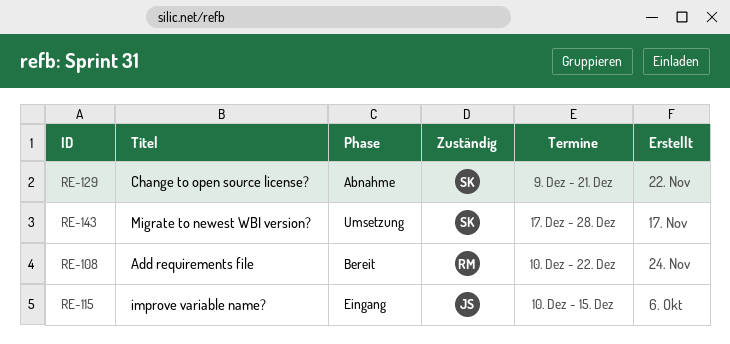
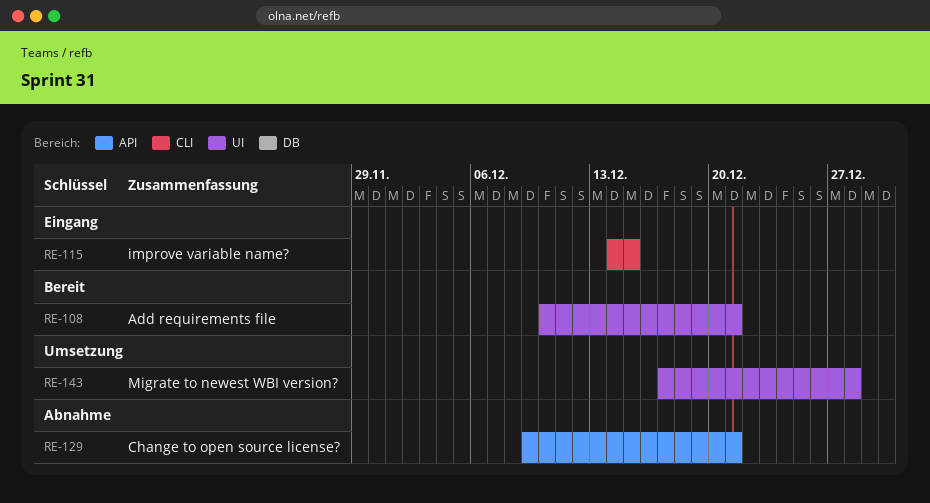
RE-108, due: Dec 22 -> Dec 21
RE-115, start: Dec 10 -> Dec 14

